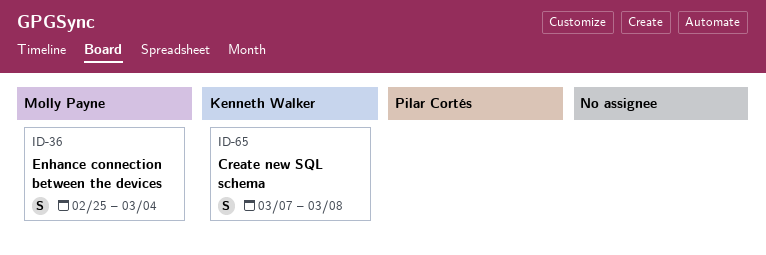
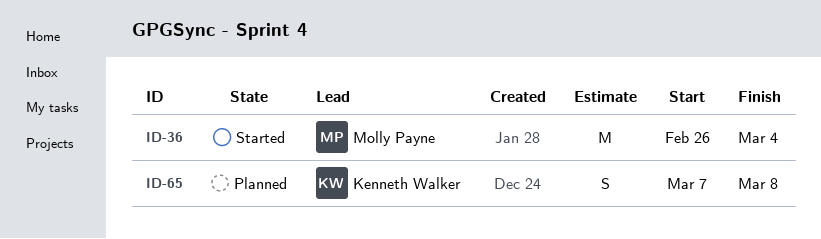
ID-36, estimate: S -> M
ID-36, start: Feb 25 -> Feb 26

